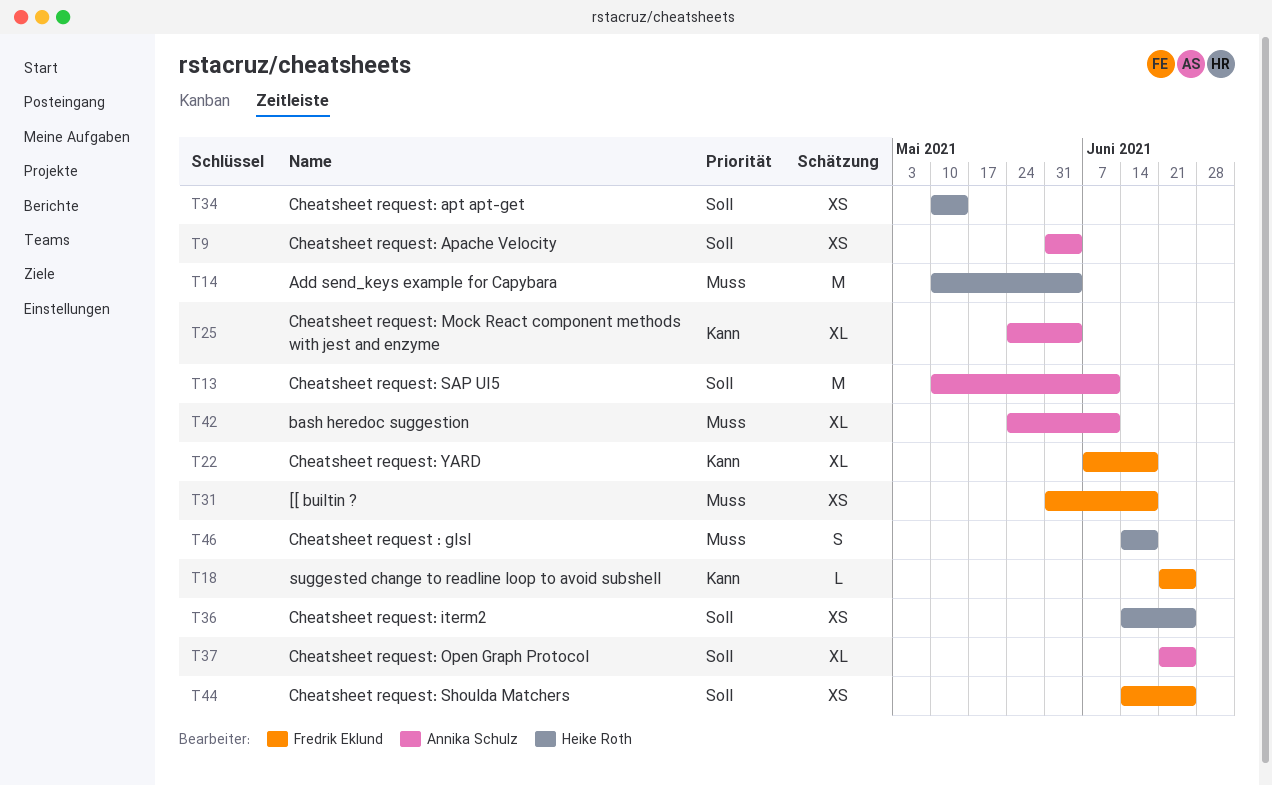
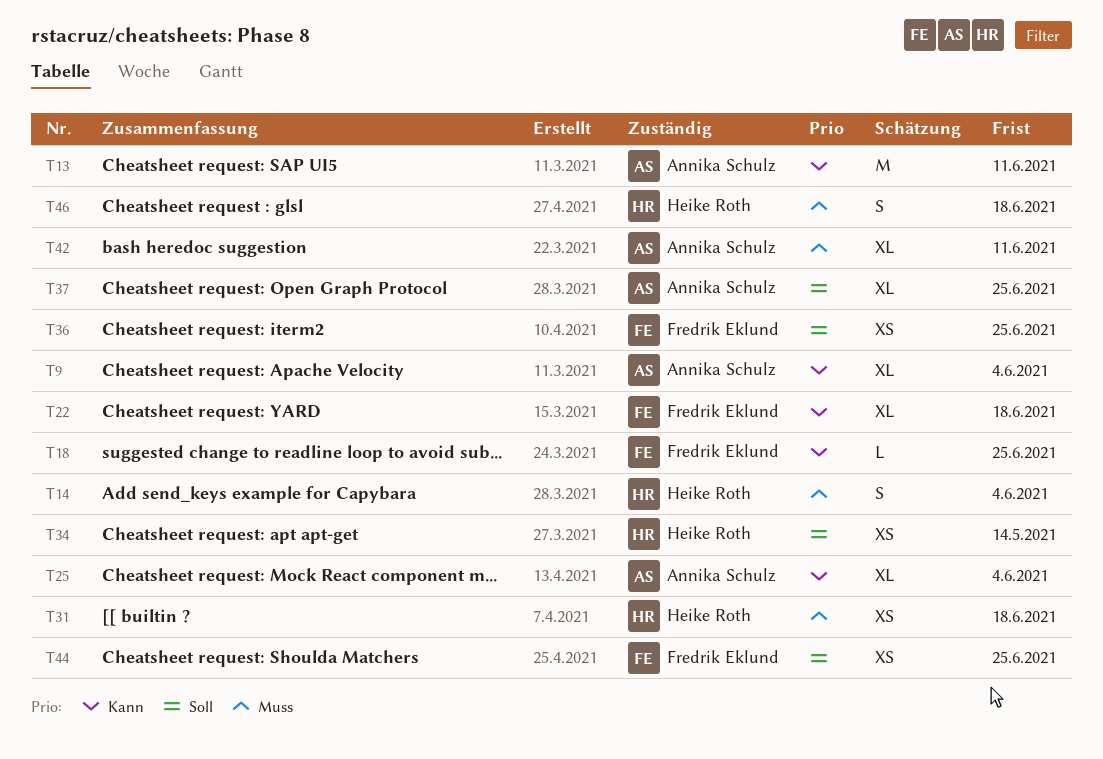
T9, priority: Soll -> Kann
T9, estimate: XS -> XL
T13, priority: Soll -> Kann
T14, estimate: M -> S
T31, owner: Fredrik Eklund -> Heike Roth
T36, owner: Heike Roth -> Fredrik Eklund

